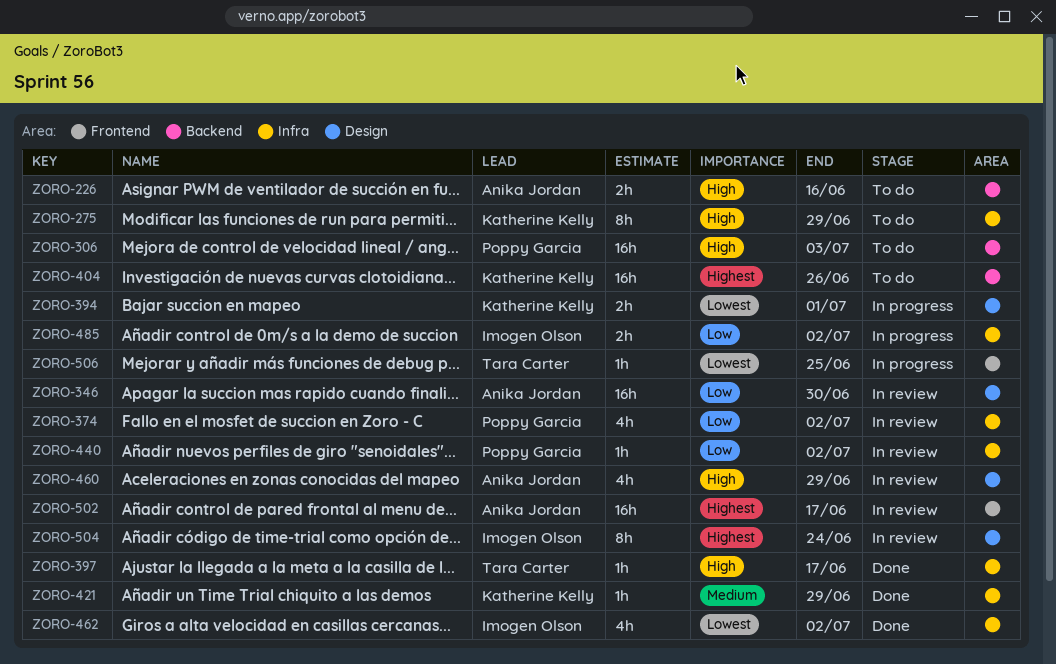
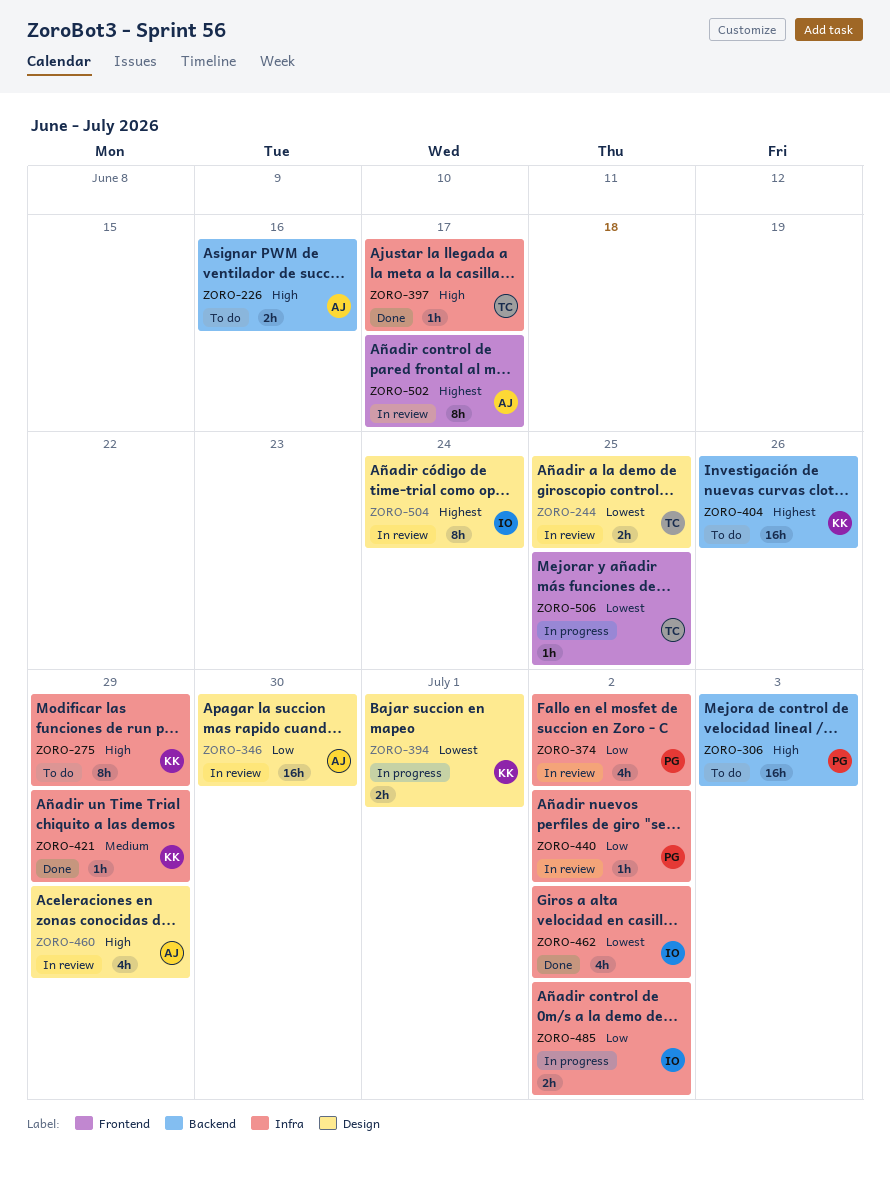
ZORO-244: none -> present
ZORO-502, estimate: 16h -> 8h

